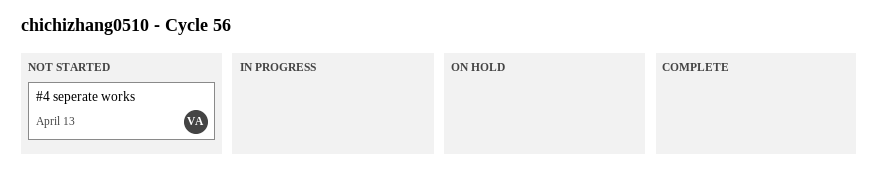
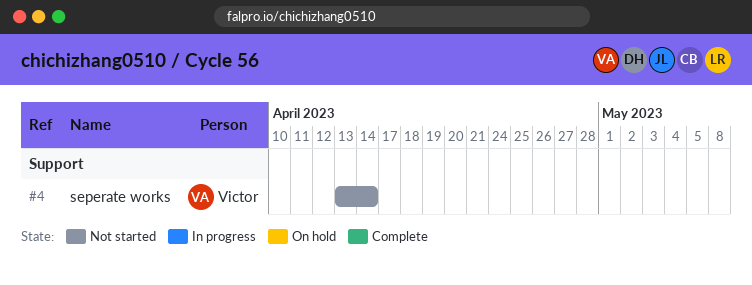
#4, due: Apr 13 -> Apr 14

